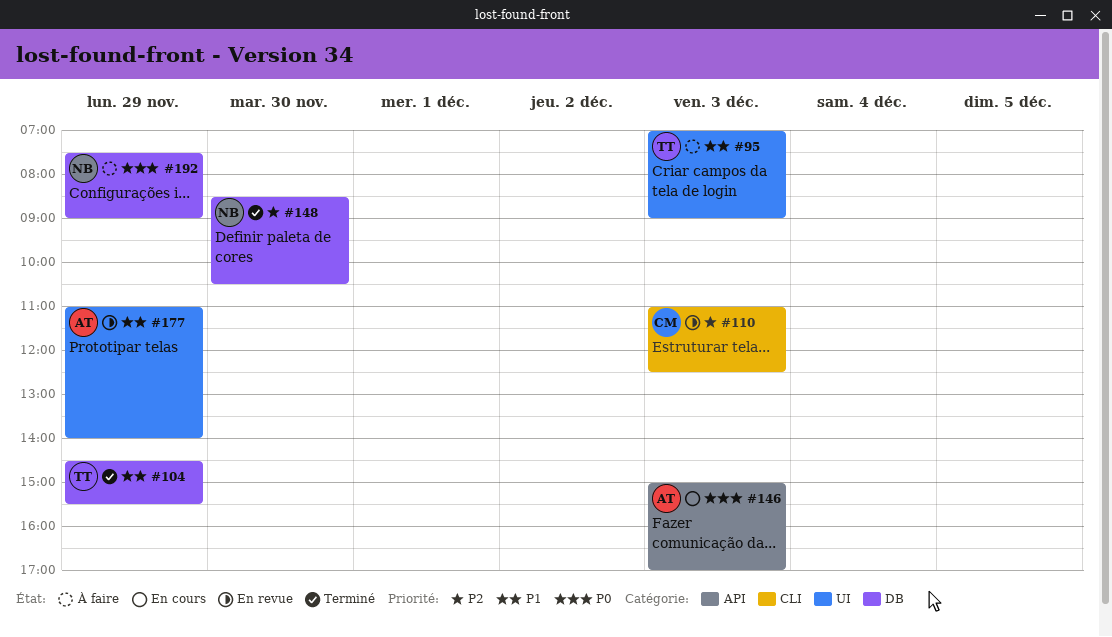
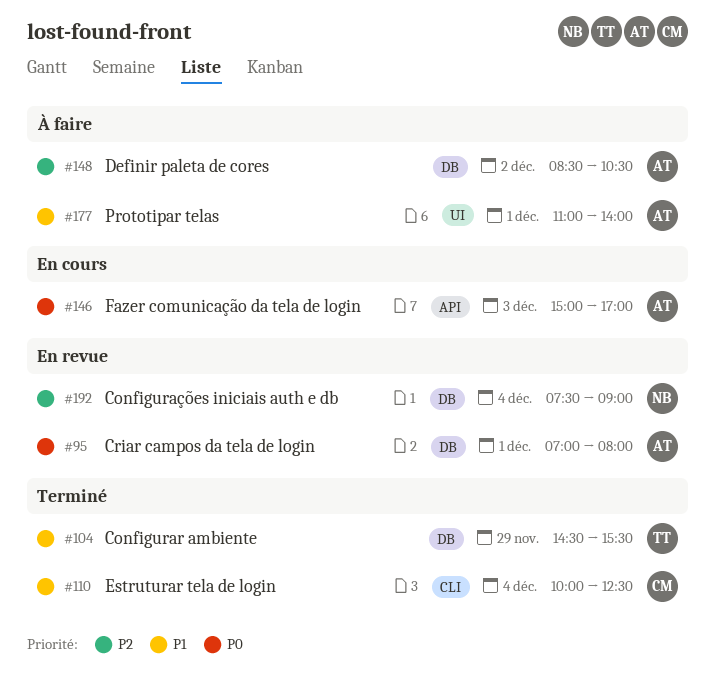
#95, status: À faire -> En revue
#95, owner: TT -> AT
#95, priority: P1 -> P0
#95, label: UI -> DB
#95, day: Dec 3 -> Dec 1
#95, ends: 09:00 -> 08:00
#110, status: En revue -> Terminé
#110, priority: P2 -> P1
#110, day: Dec 3 -> Dec 4
#110, begins: 11:00 -> 10:00
#148, status: Terminé -> À faire
#148, owner: NB -> AT
#148, day: Nov 30 -> Dec 2
#177, status: En revue -> À faire
#177, day: Nov 29 -> Dec 1
#192, status: À faire -> En revue
#192, priority: P0 -> P2
#192, day: Nov 29 -> Dec 4

